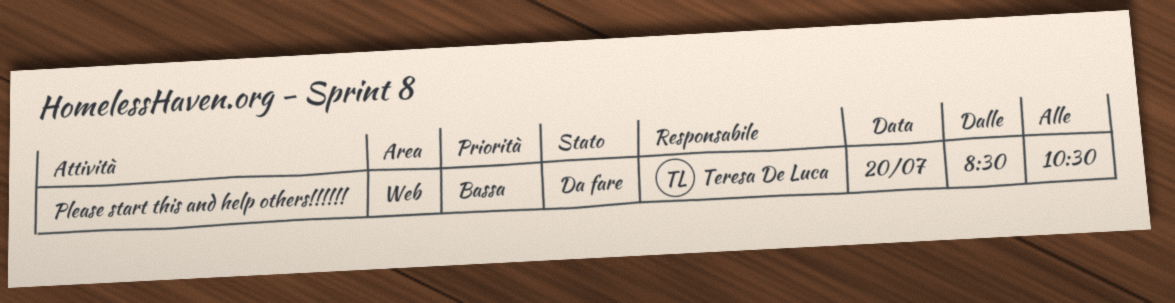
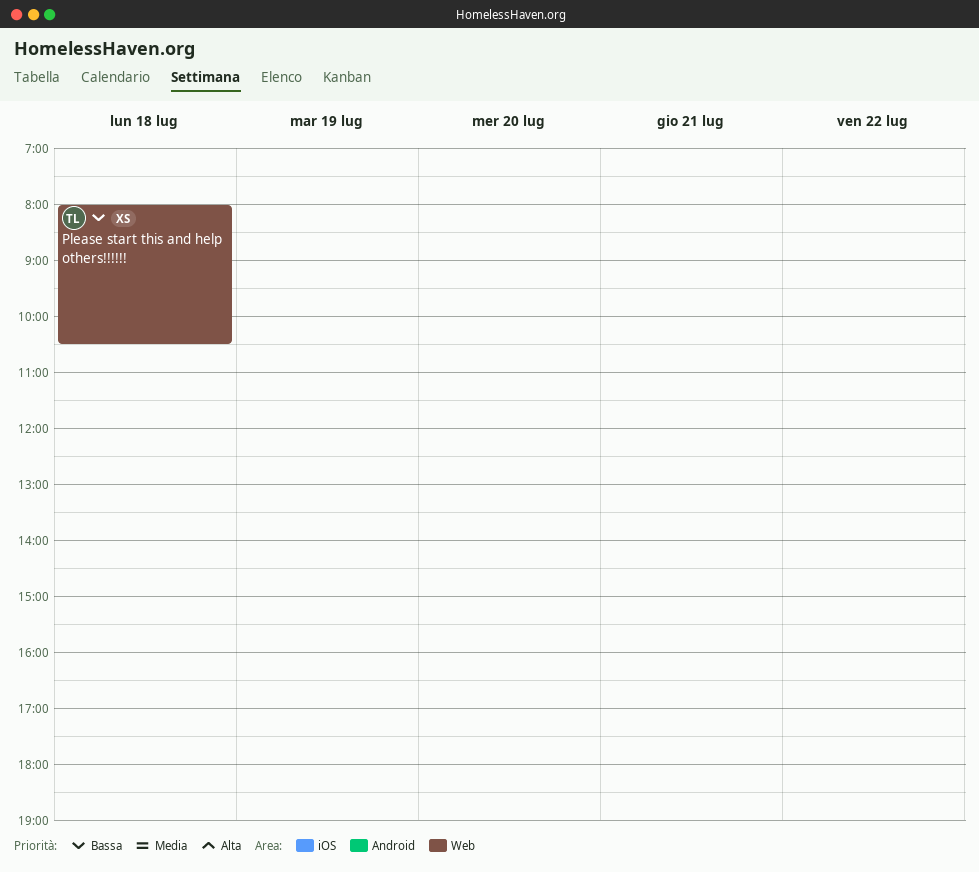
Please start this and help others!!!!!!, day: Jul 20 -> Jul 18
Please start this and help others!!!!!!, begins: 08:30 -> 08:00

